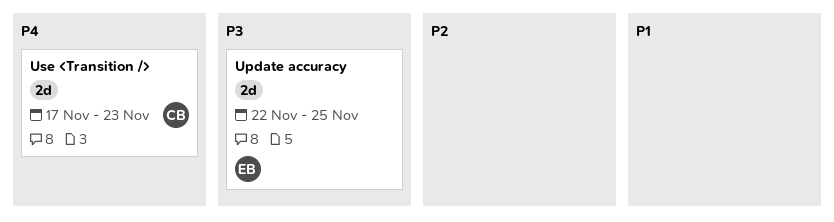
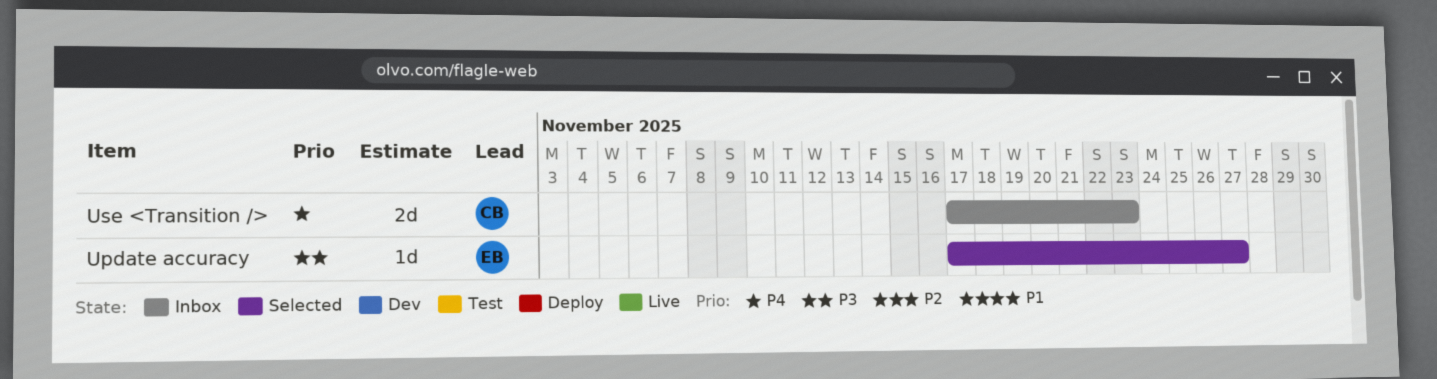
Update accuracy, estimate: 2d -> 1d
Update accuracy, start: Nov 22 -> Nov 17
Update accuracy, due: Nov 25 -> Nov 27

